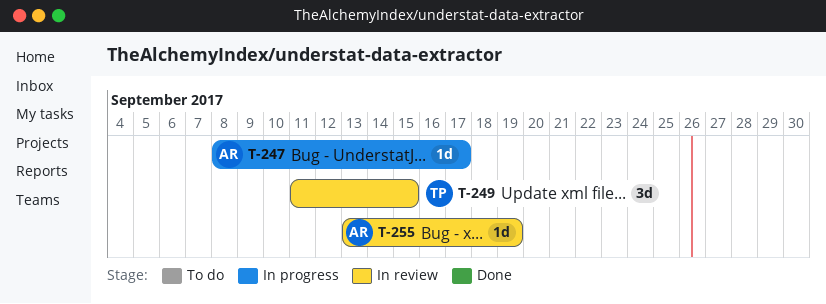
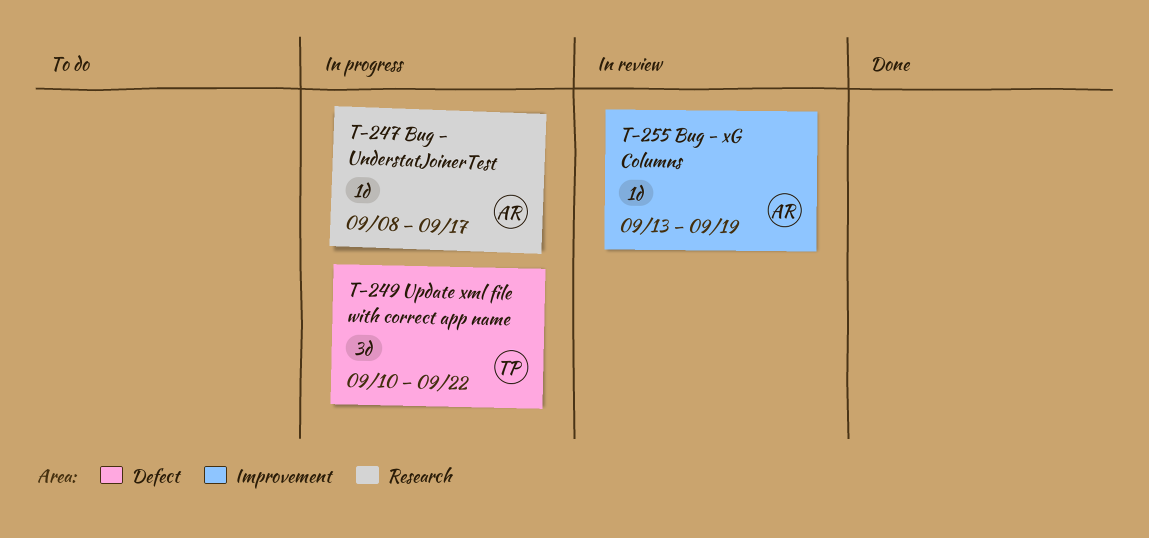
T-249, status: In review -> In progress
T-249, start: Sep 11 -> Sep 10
T-249, due: Sep 15 -> Sep 22

